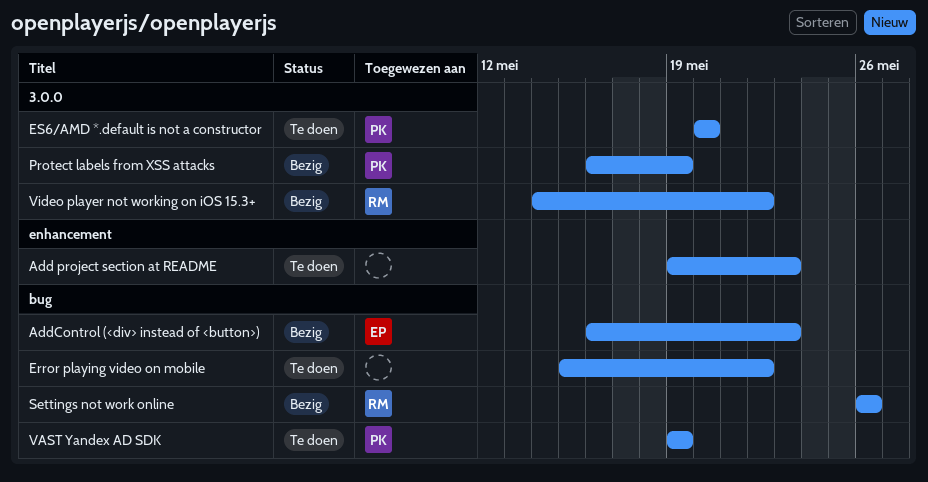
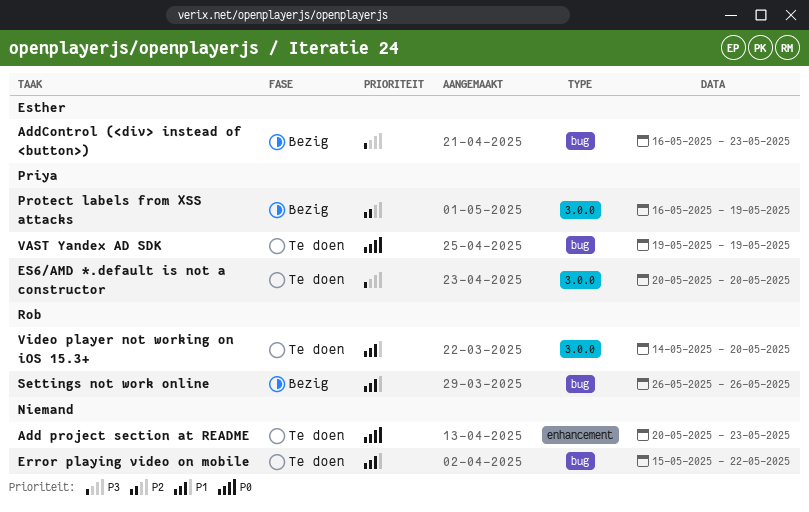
Add project section at README, start: May 19 -> May 20
Video player not working on iOS 15.3+, status: Bezig -> Te doen
Video player not working on iOS 15.3+, due: May 22 -> May 20

